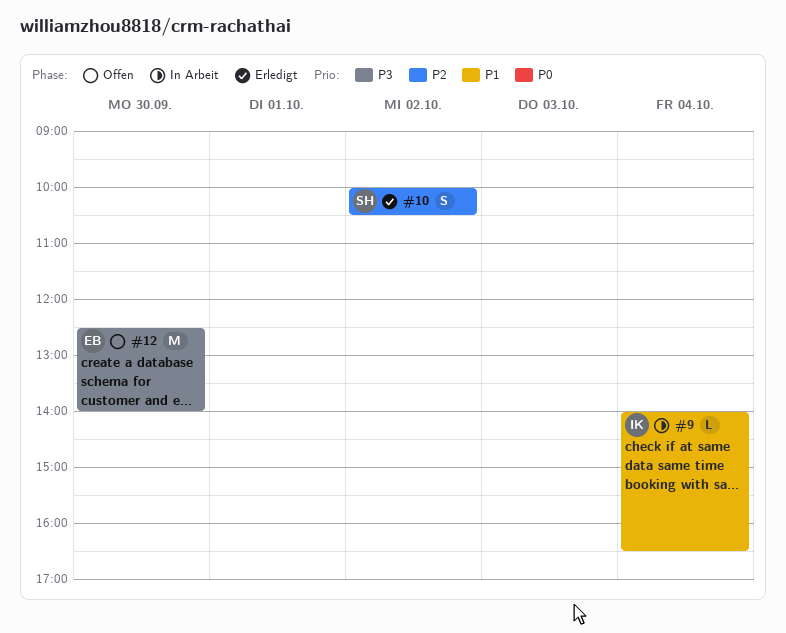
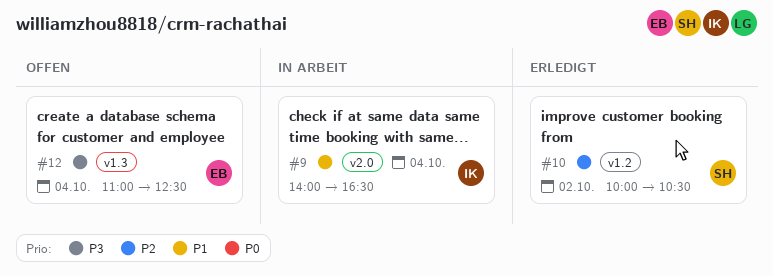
#12, day: Sep 30 -> Oct 4
#12, begins: 12:30 -> 11:00
#12, ends: 14:00 -> 12:30

